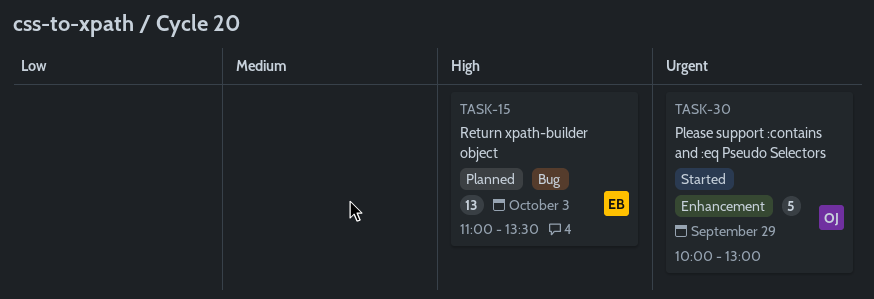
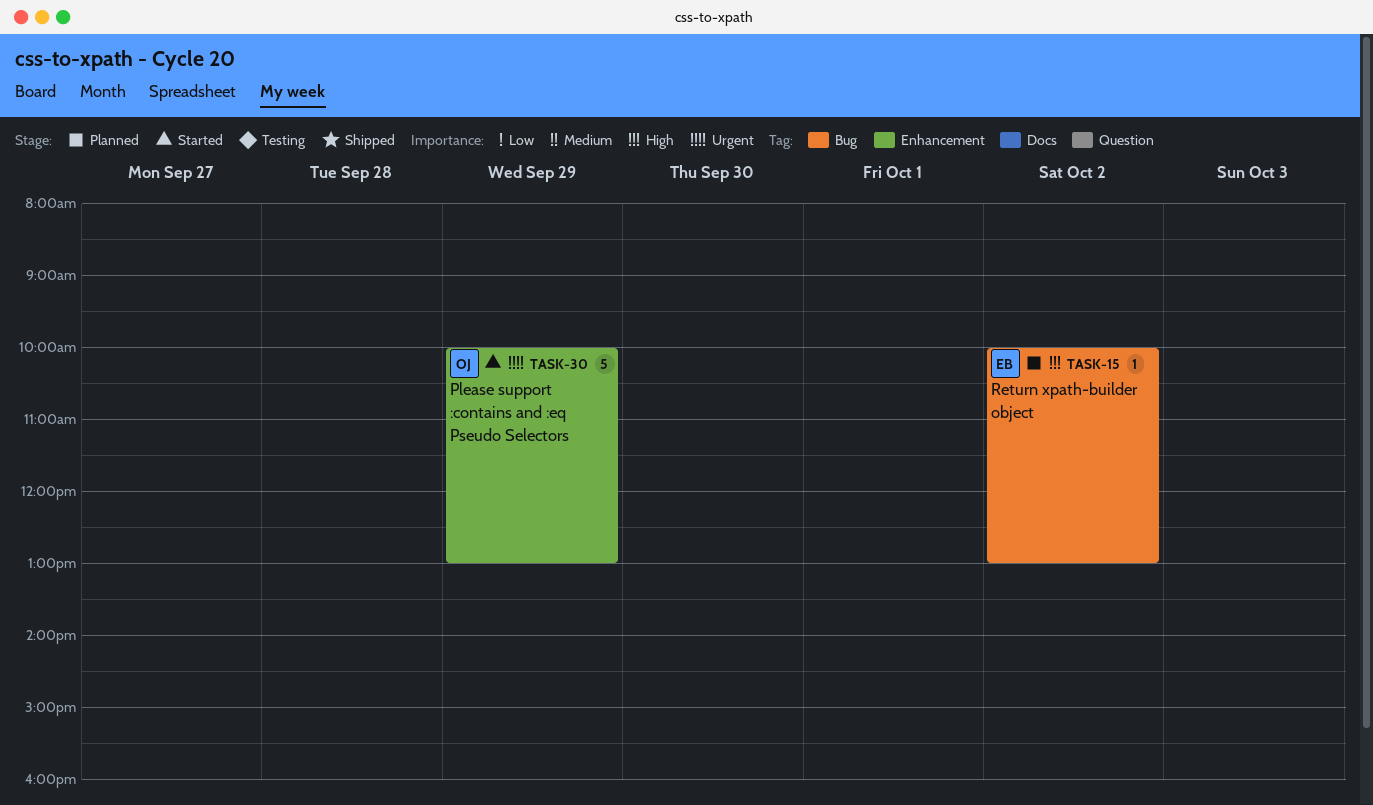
TASK-15, estimate: 13 -> 1
TASK-15, day: Oct 3 -> Oct 2
TASK-15, begins: 11:00 -> 10:00
TASK-15, ends: 13:30 -> 13:00

